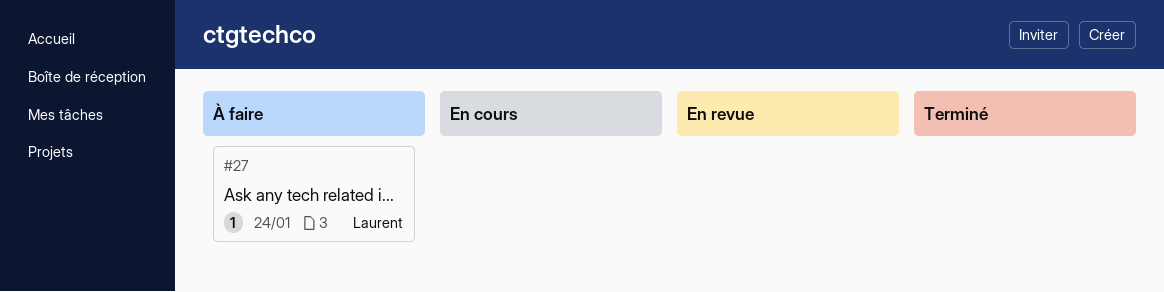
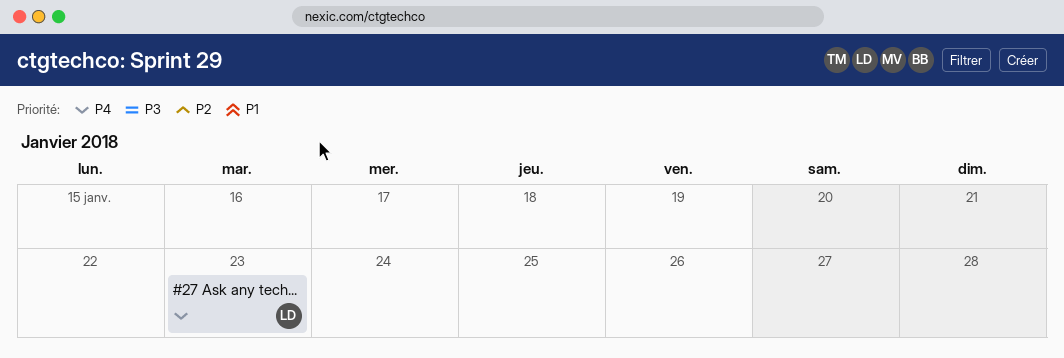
#27, due: Jan 24 -> Jan 23

